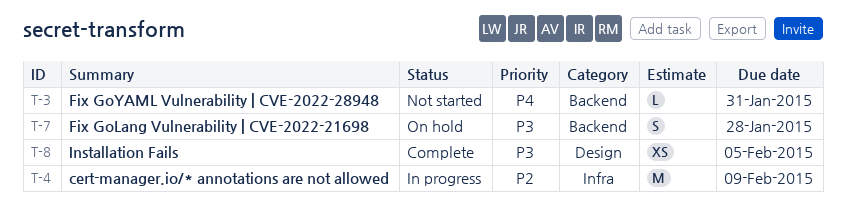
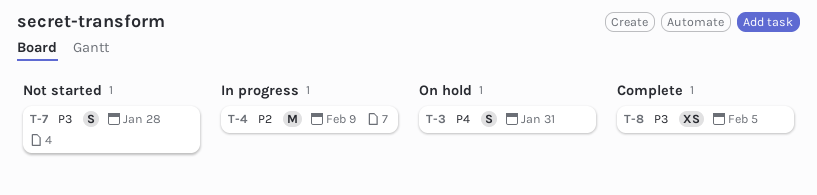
T-3, status: Not started -> On hold
T-3, estimate: L -> S
T-7, status: On hold -> Not started

